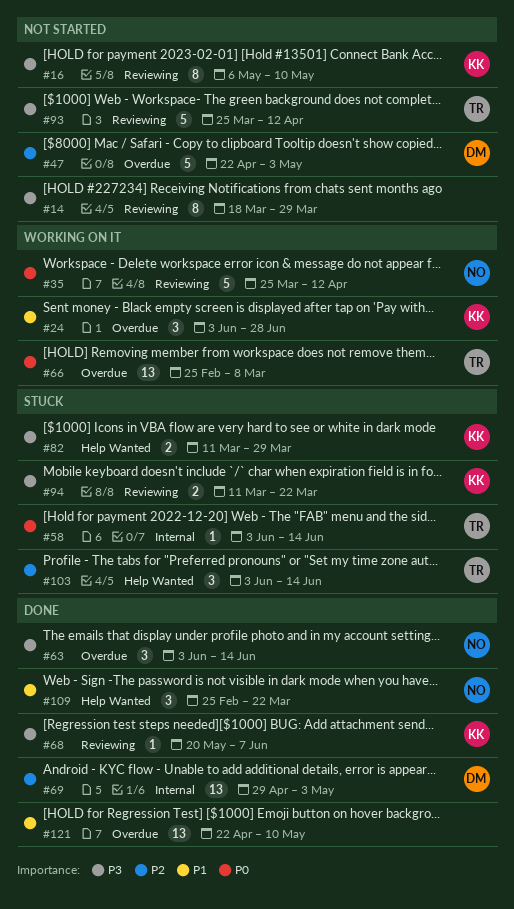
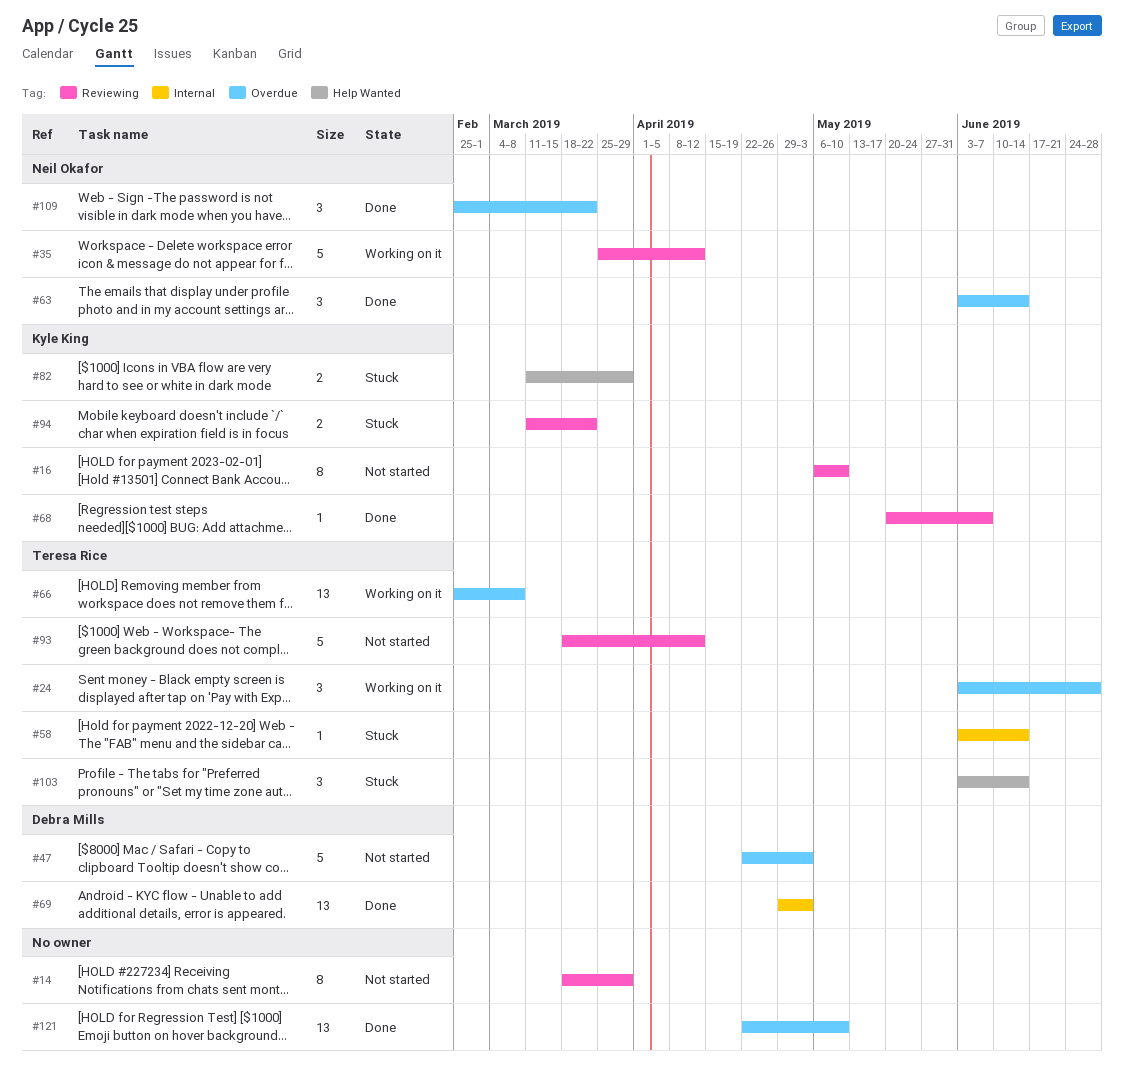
#24, owner: Kyle King -> Teresa Rice
#93, start: Mar 25 -> Mar 18
#109, label: Help Wanted -> Overdue

